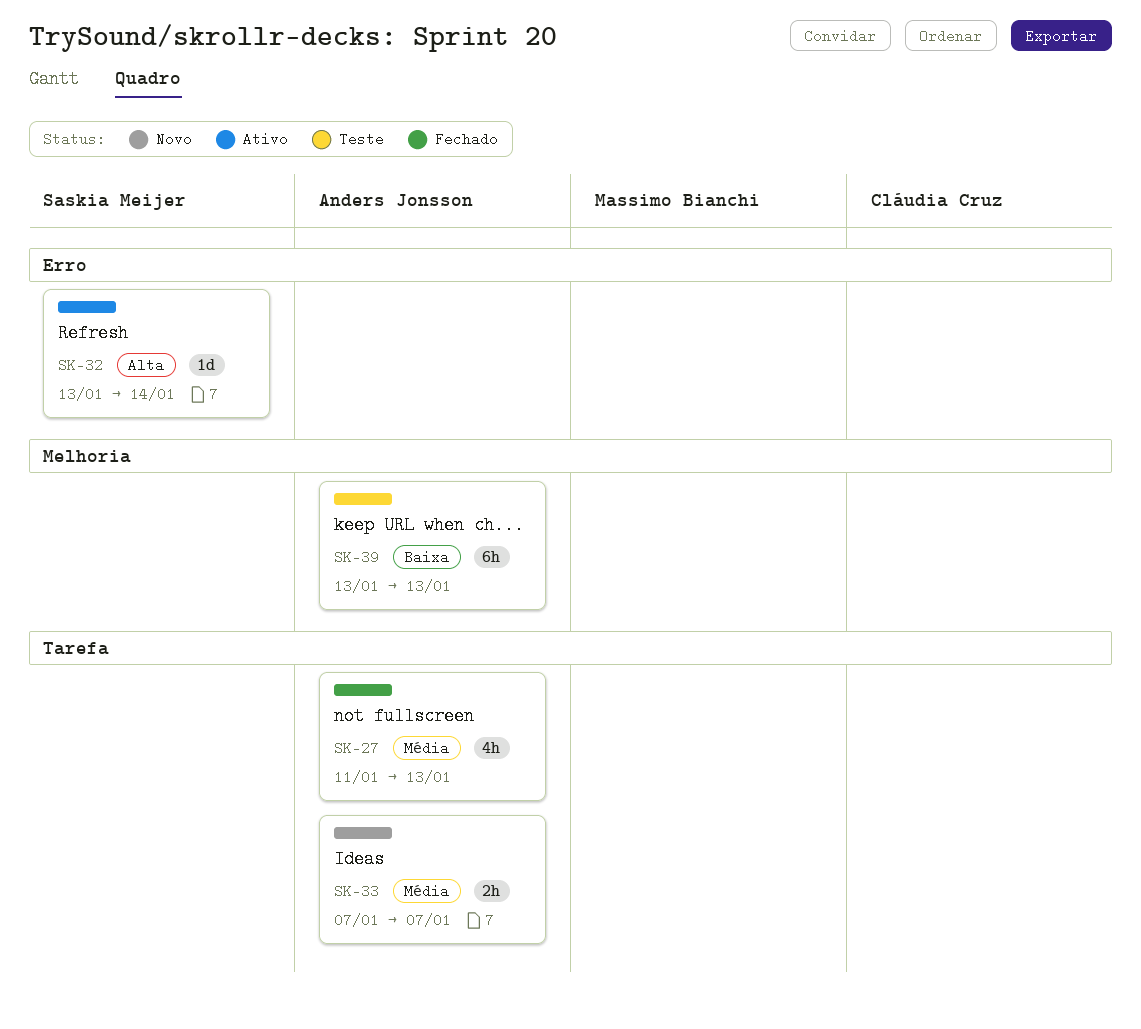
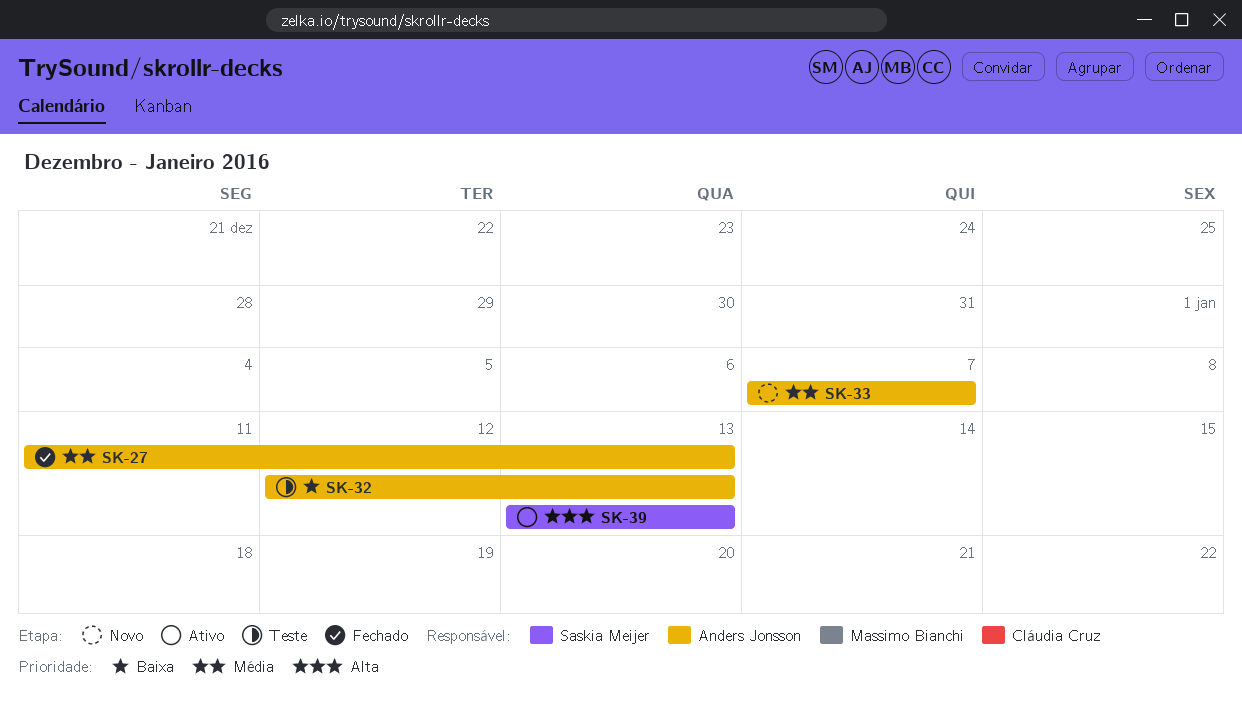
SK-32, status: Ativo -> Teste
SK-32, owner: Saskia Meijer -> Anders Jonsson
SK-32, priority: Alta -> Baixa
SK-32, start: Jan 13 -> Jan 12
SK-32, due: Jan 14 -> Jan 13
SK-39, status: Teste -> Ativo
SK-39, owner: Anders Jonsson -> Saskia Meijer
SK-39, priority: Baixa -> Alta

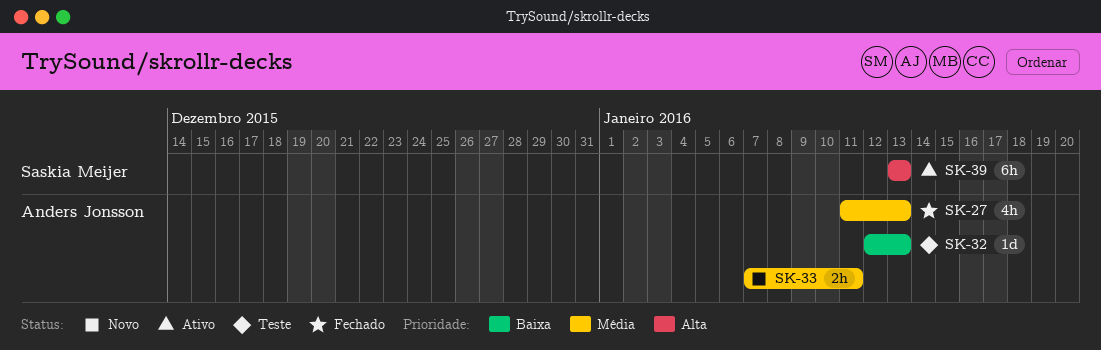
SK-33, due: Jan 7 -> Jan 11

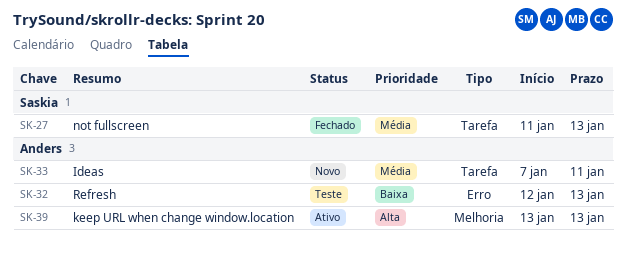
SK-27, owner: Anders Jonsson -> Saskia Meijer
SK-39, owner: Saskia Meijer -> Anders Jonsson

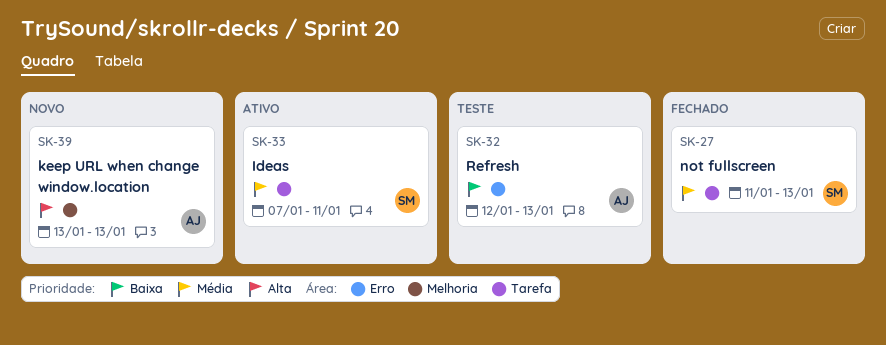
SK-33, status: Novo -> Ativo
SK-33, owner: Anders -> Saskia
SK-39, status: Ativo -> Novo

